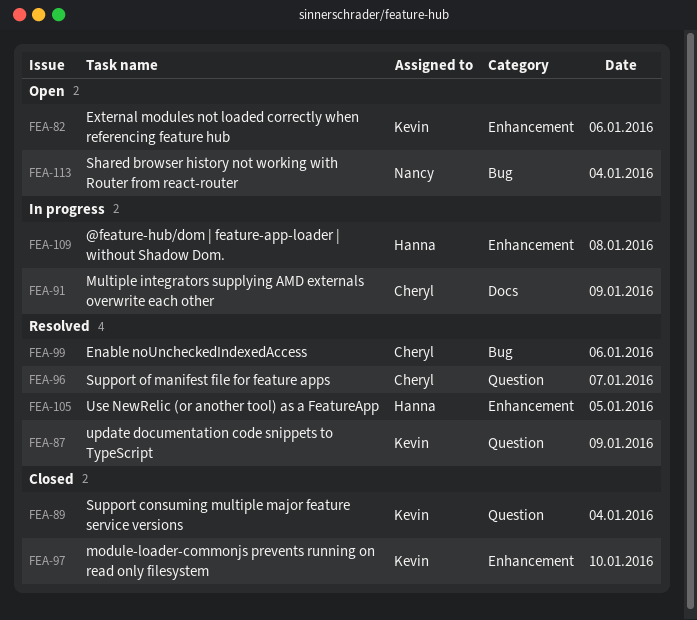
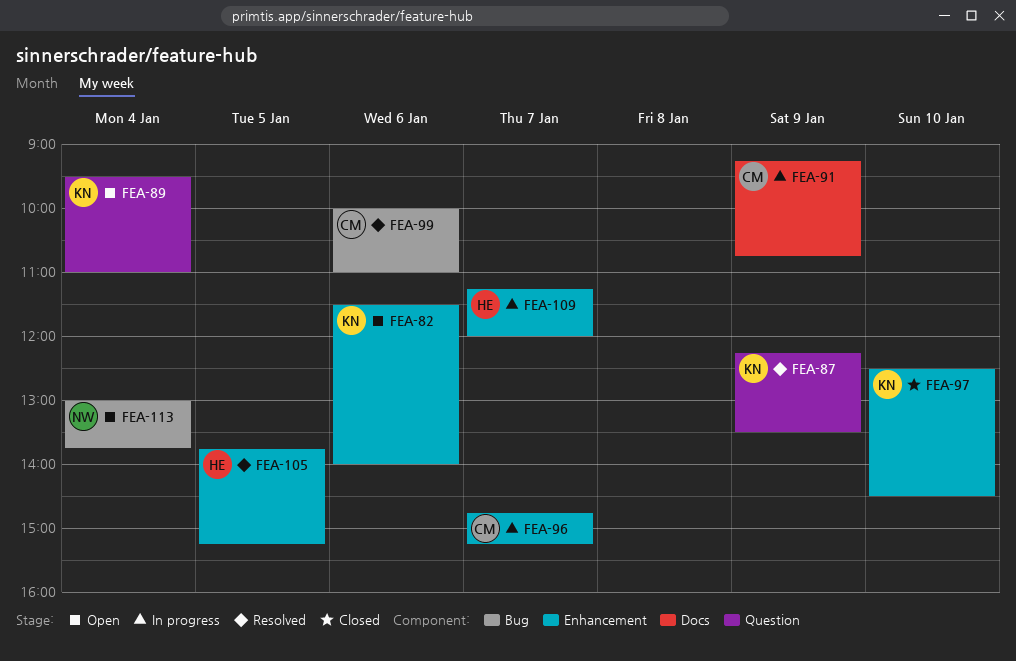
FEA-89, status: Closed -> Open
FEA-96, status: Resolved -> In progress
FEA-96, label: Question -> Enhancement
FEA-109, day: Jan 8 -> Jan 7

